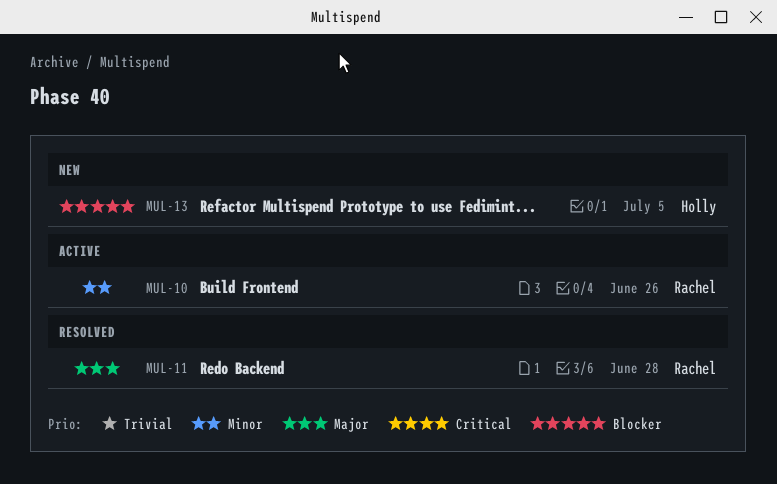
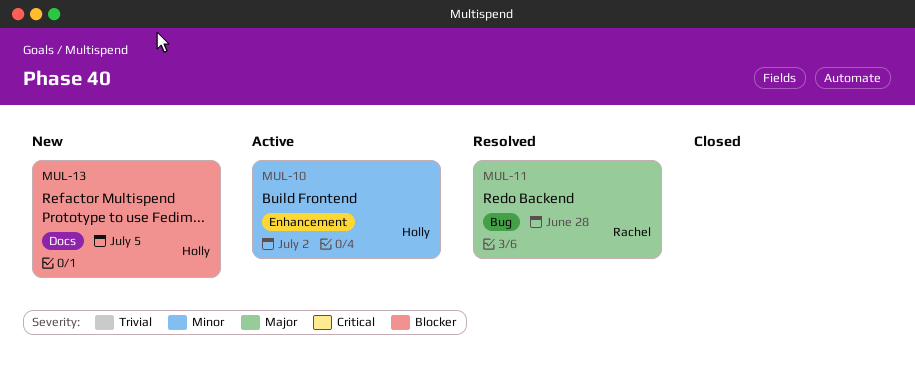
MUL-10, owner: Rachel -> Holly
MUL-10, due: Jun 26 -> Jul 2

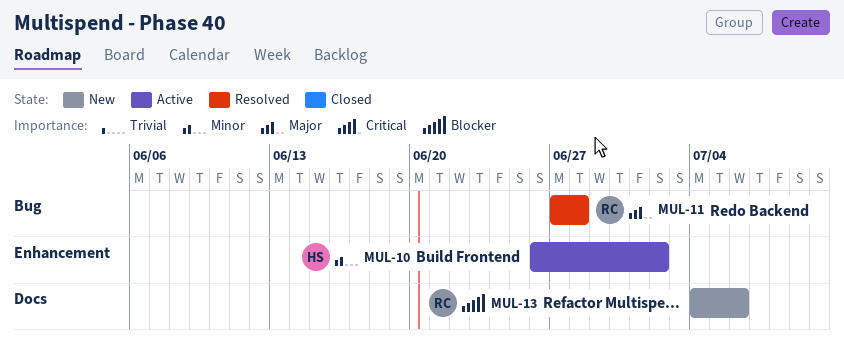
MUL-13, owner: Holly -> Rachel
MUL-13, due: Jul 5 -> Jul 6

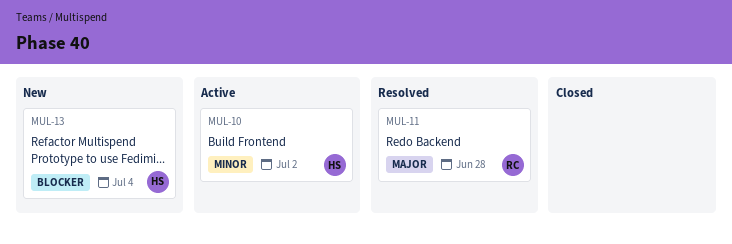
MUL-13, owner: RC -> HS
MUL-13, due: Jul 6 -> Jul 4

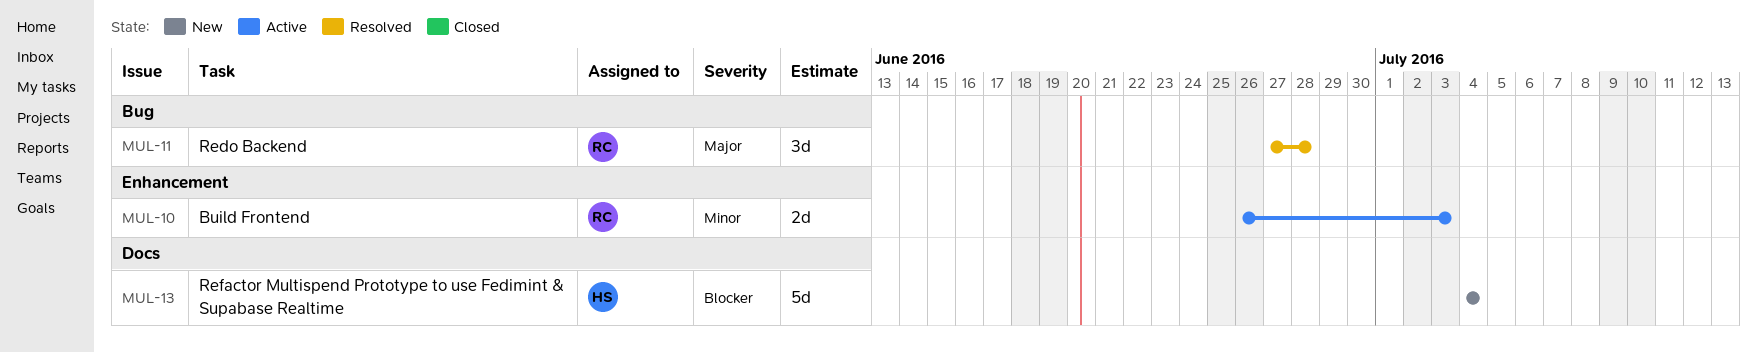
MUL-10, owner: HS -> RC
MUL-10, due: Jul 2 -> Jul 3

